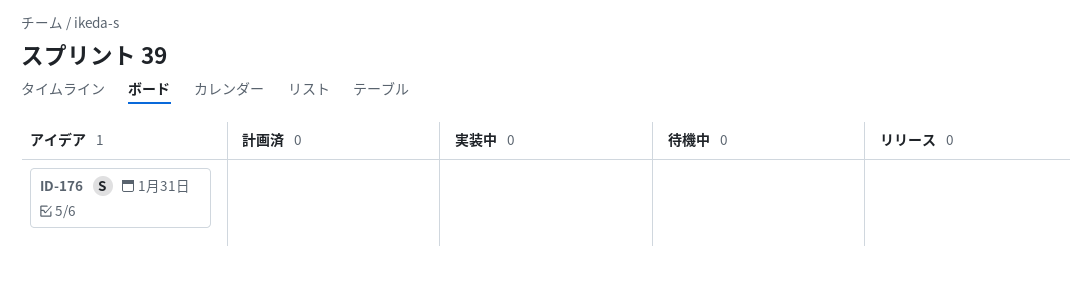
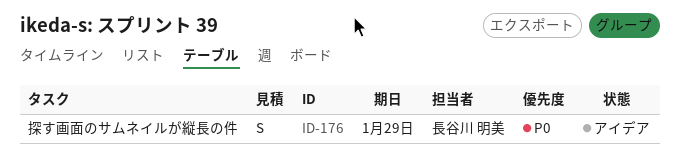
ID-176, due: Jan 31 -> Jan 29

